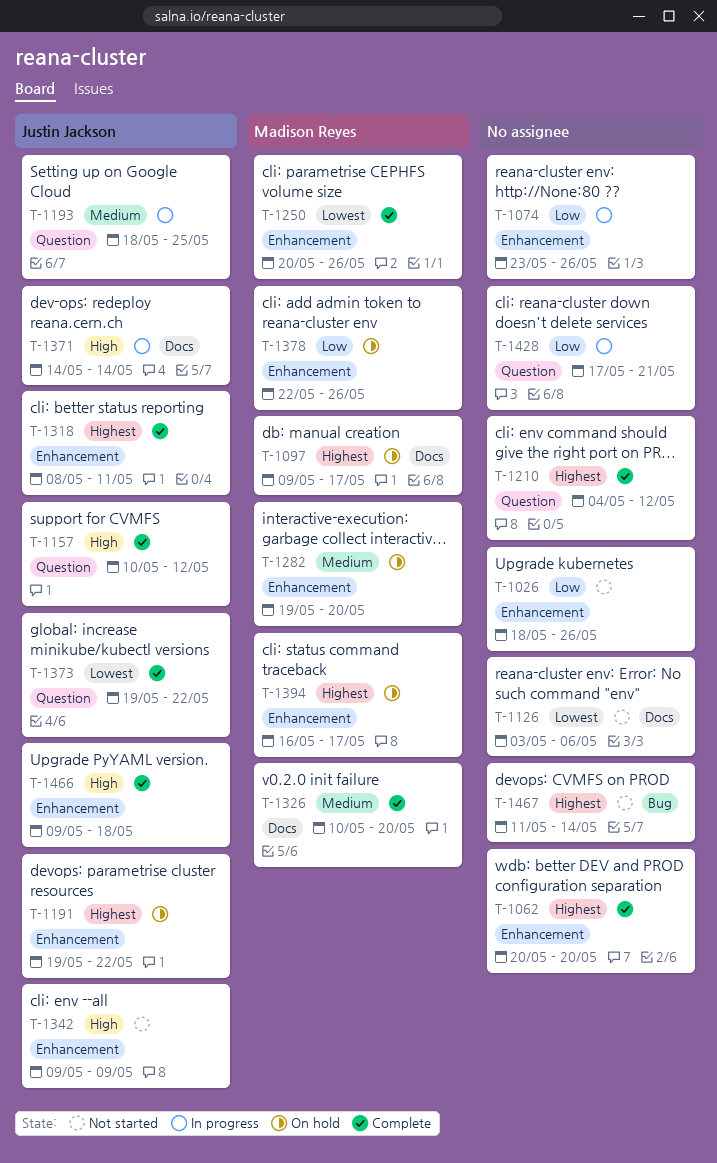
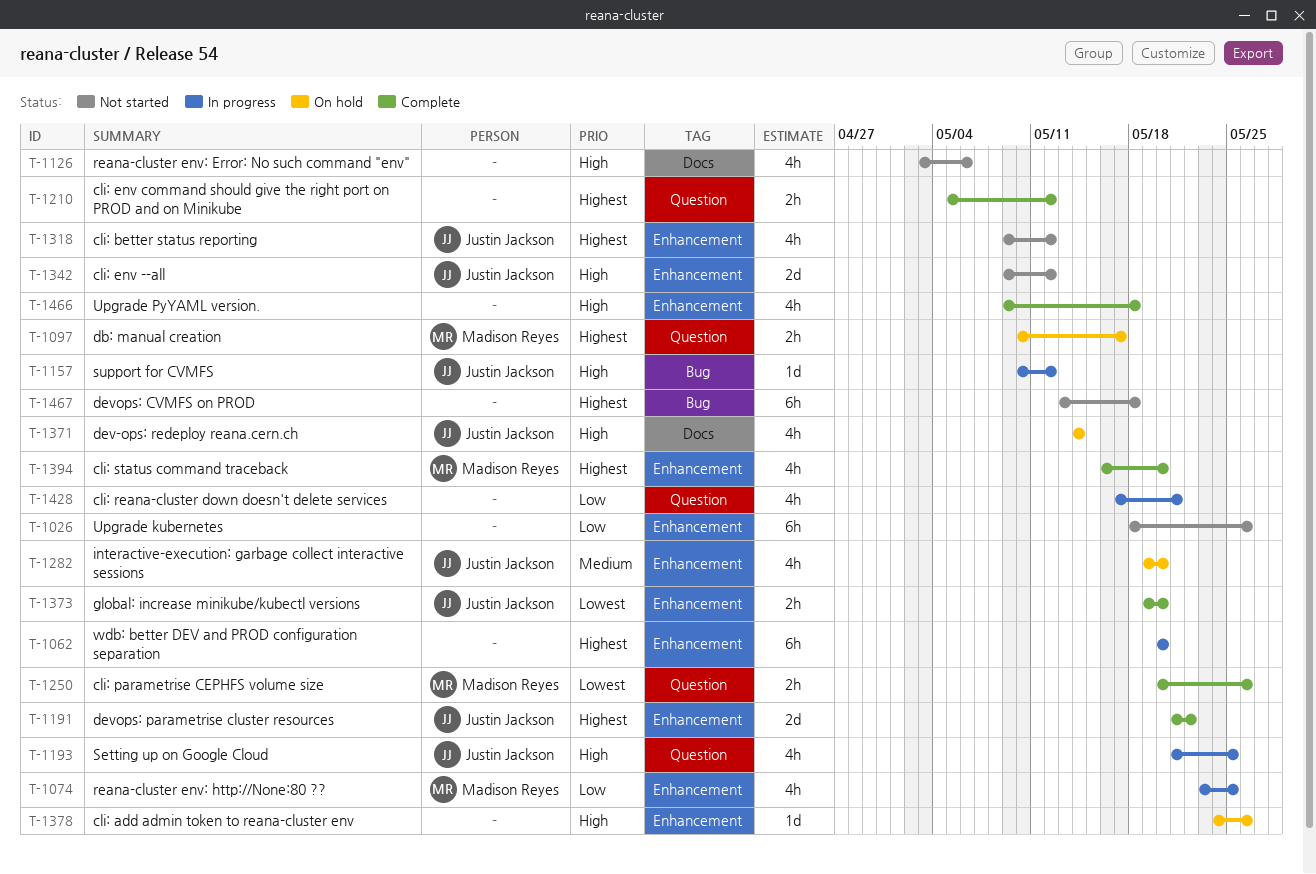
T-1062, status: Complete -> In progress
T-1074, owner: none -> Madison Reyes
T-1074, due: May 26 -> May 25
T-1097, label: Docs -> Question
T-1097, start: May 9 -> May 10
T-1126, priority: Lowest -> High
T-1157, status: Complete -> In progress
T-1157, label: Question -> Bug
T-1191, status: On hold -> Complete
T-1191, start: May 19 -> May 21
T-1193, priority: Medium -> High
T-1193, start: May 18 -> May 21
T-1210, start: May 4 -> May 5
T-1250, label: Enhancement -> Question
T-1282, owner: Madison Reyes -> Justin Jackson
T-1318, status: Complete -> Not started
T-1318, start: May 8 -> May 9
T-1318, due: May 11 -> May 12
T-1326: present -> none
T-1342, due: May 9 -> May 12
T-1371, status: In progress -> On hold
T-1373, label: Question -> Enhancement
T-1373, due: May 22 -> May 20
T-1378, owner: Madison Reyes -> none
T-1378, priority: Low -> High
T-1378, start: May 22 -> May 24
T-1394, status: On hold -> Complete
T-1394, due: May 17 -> May 20
T-1466, owner: Justin Jackson -> none
T-1467, start: May 11 -> May 13
T-1467, due: May 14 -> May 18

